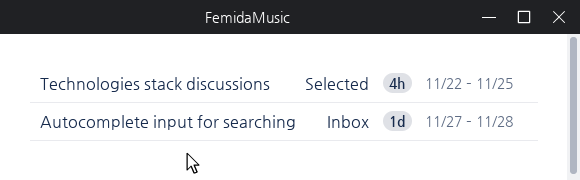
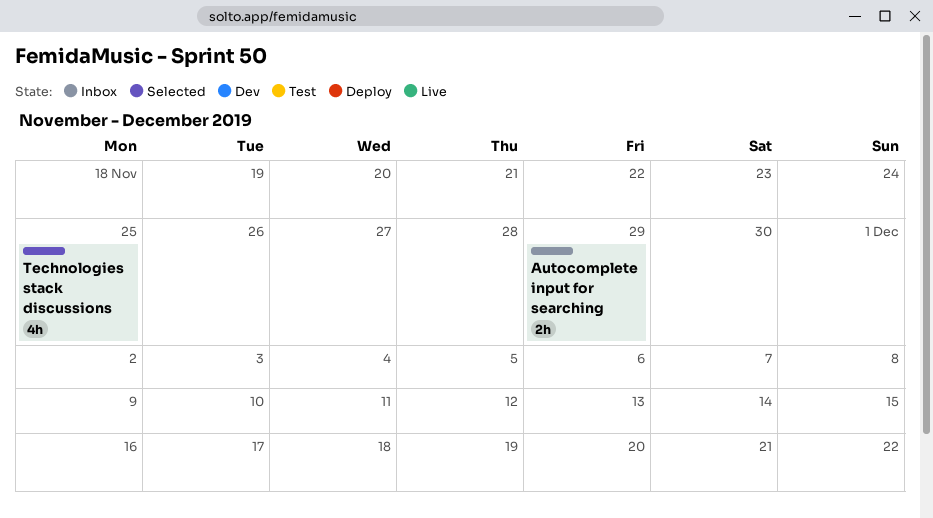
Autocomplete input for searching, estimate: 1d -> 2h
Autocomplete input for searching, due: Nov 28 -> Nov 29

